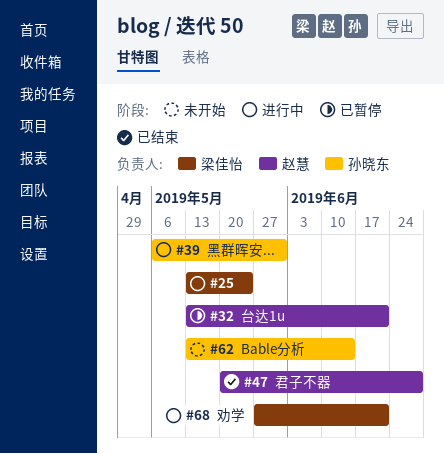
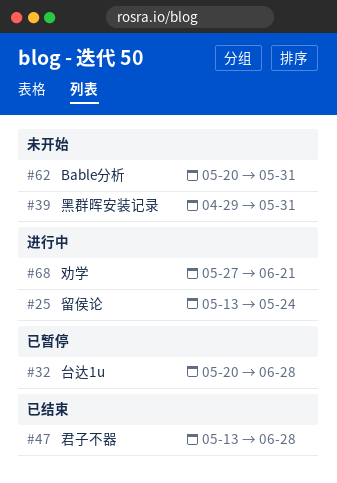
#32, start: May 13 -> May 20
#32, due: Jun 21 -> Jun 28
#39, status: 进行中 -> 未开始
#39, start: May 6 -> Apr 29
#47, start: May 20 -> May 13
#62, start: May 13 -> May 20
#62, due: Jun 14 -> May 31

